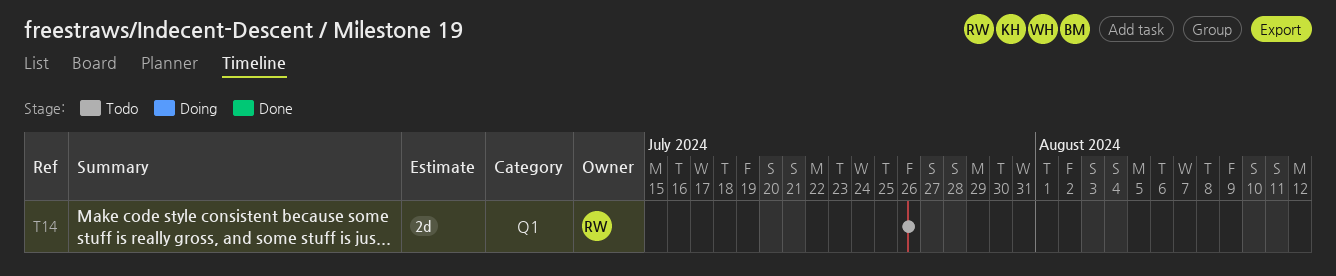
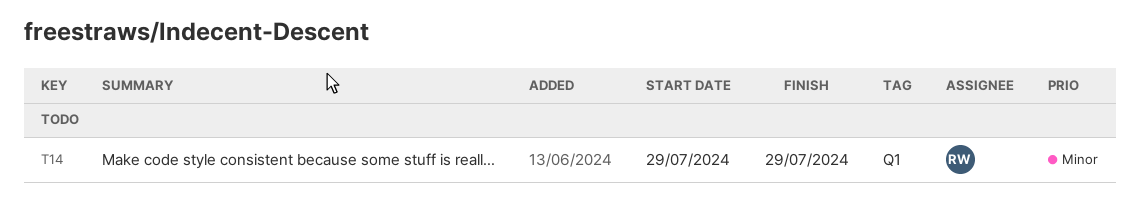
T14, start: Jul 26 -> Jul 29
T14, due: Jul 26 -> Jul 29

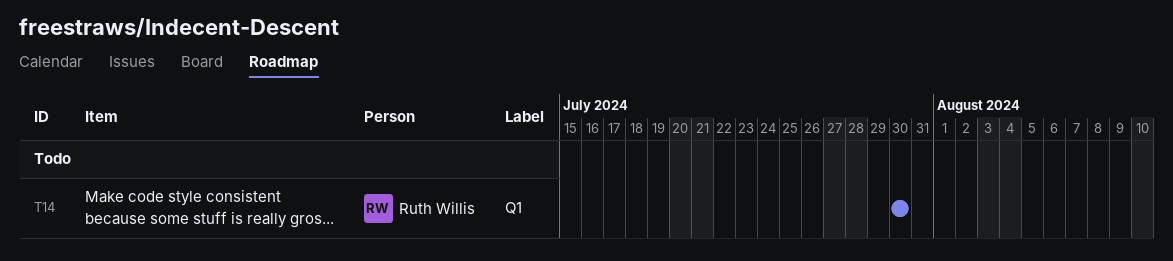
T14, start: Jul 29 -> Jul 30
T14, due: Jul 29 -> Jul 30

